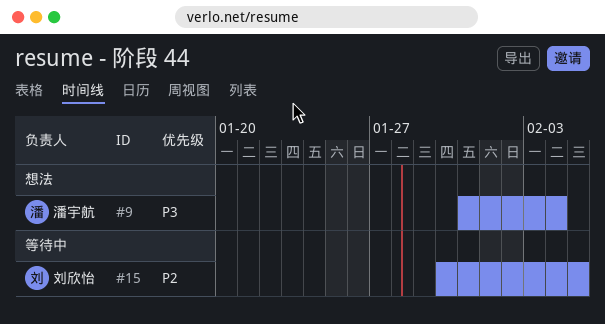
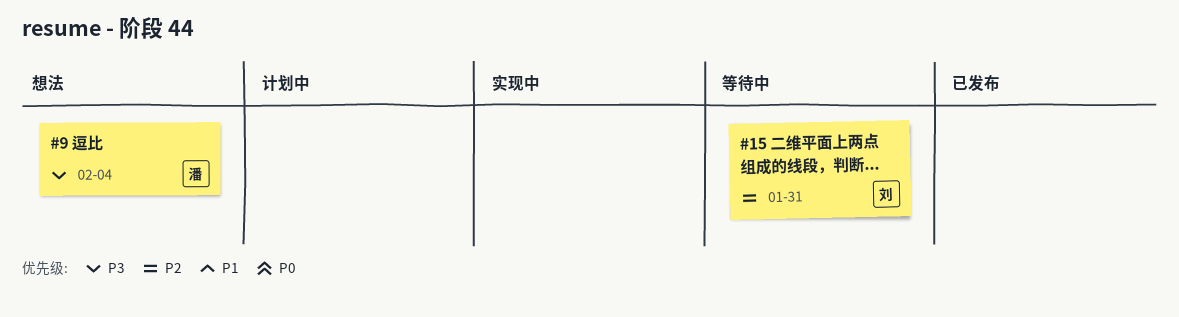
#15, due: Feb 5 -> Jan 31

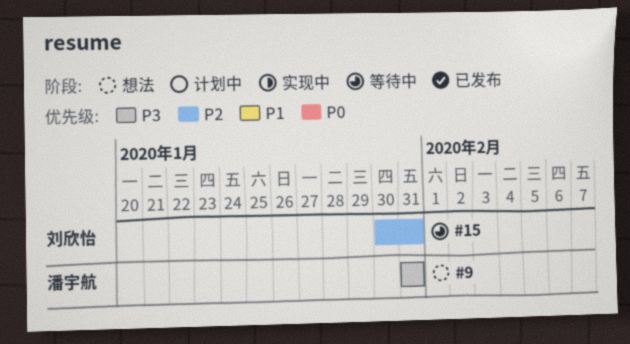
#9, due: Feb 4 -> Jan 31

